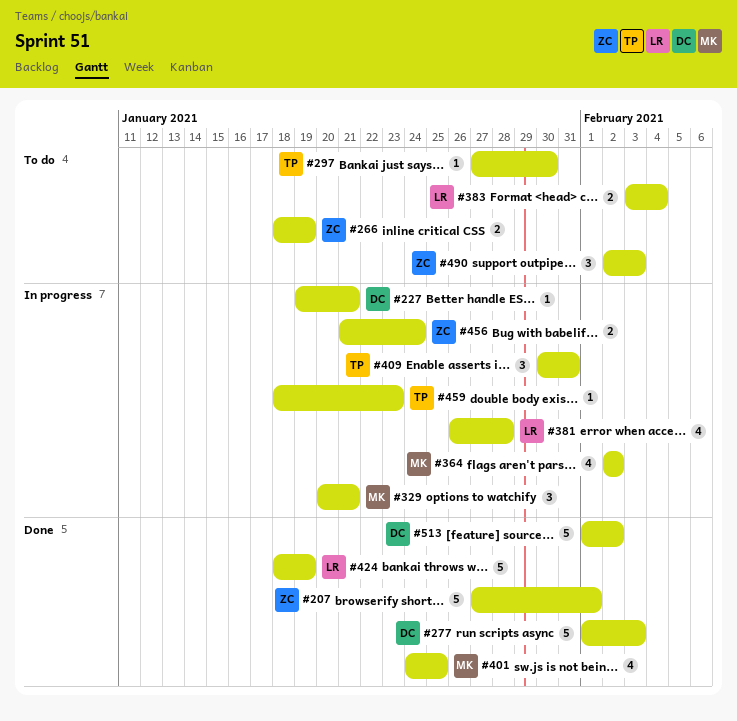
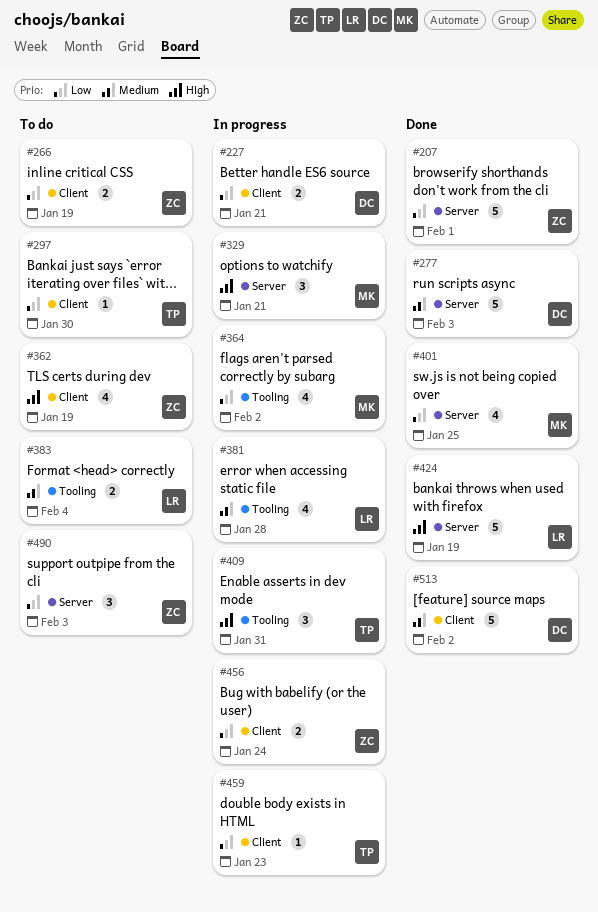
#227, estimate: 1 -> 2
#362: none -> present

